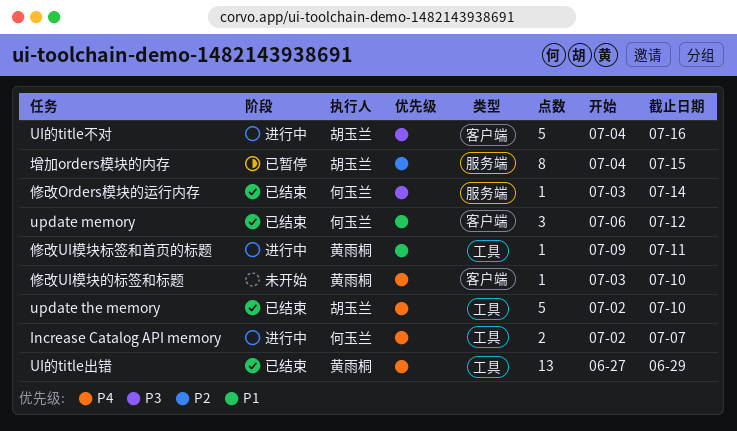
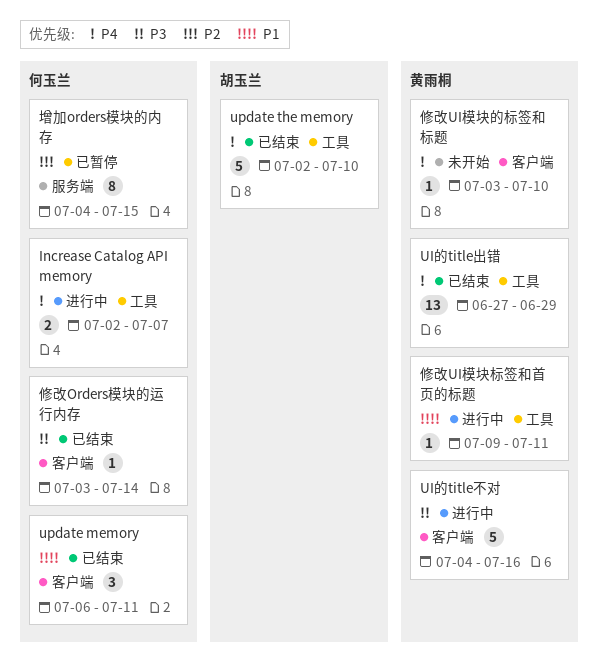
UI的title不对, owner: 胡玉兰 -> 黄雨桐
update memory, due: Jul 12 -> Jul 11
修改Orders模块的运行内存, label: 服务端 -> 客户端
增加orders模块的内存, owner: 胡玉兰 -> 何玉兰

